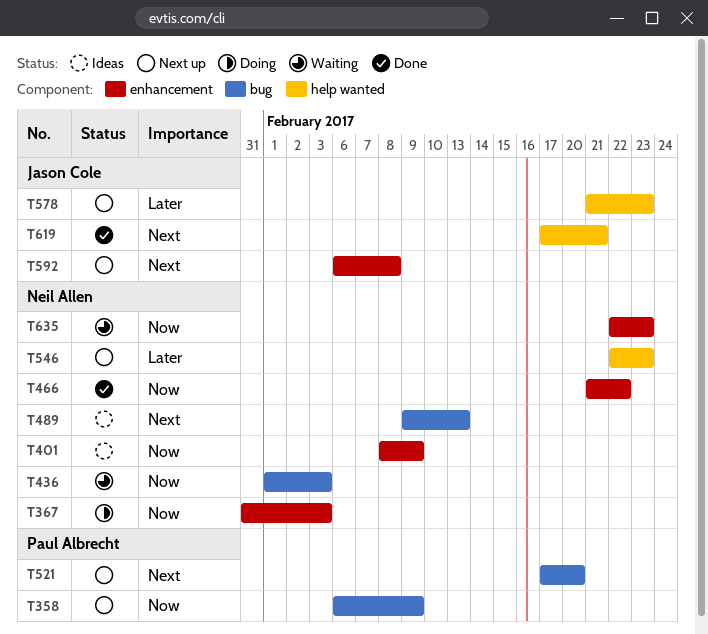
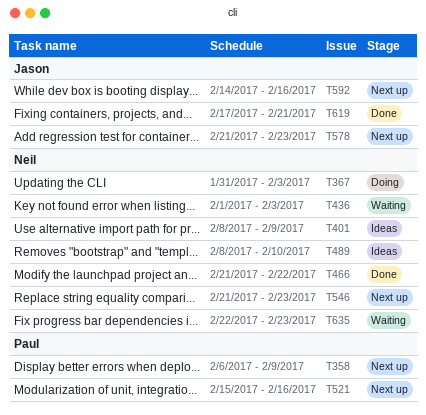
T489, start: Feb 9 -> Feb 8
T489, due: Feb 13 -> Feb 10
T521, start: Feb 17 -> Feb 15
T521, due: Feb 20 -> Feb 16
T546, start: Feb 22 -> Feb 21
T592, start: Feb 6 -> Feb 14
T592, due: Feb 8 -> Feb 16

